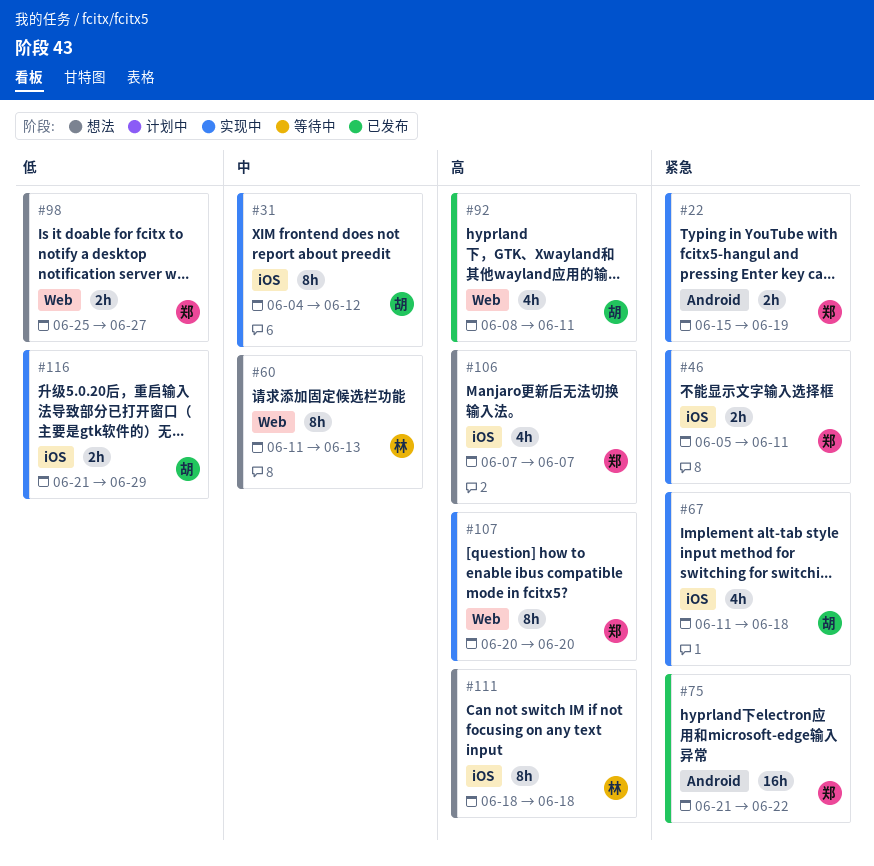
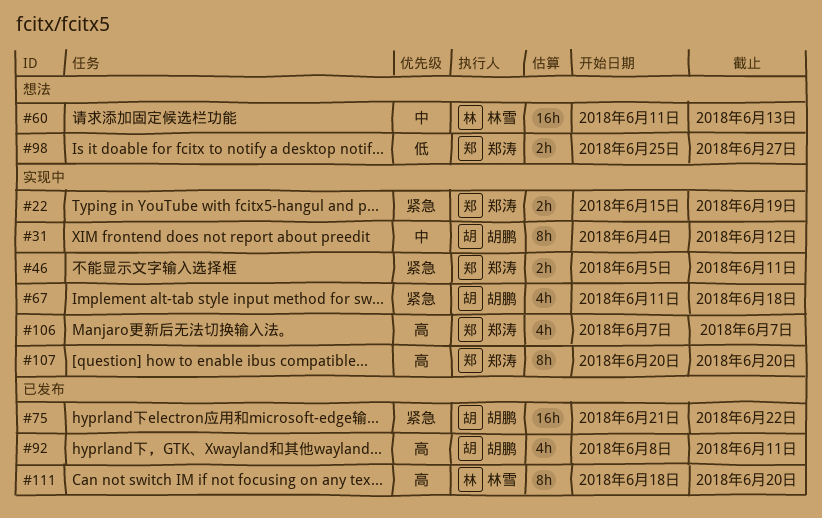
#60, estimate: 8h -> 16h
#75, owner: 郑涛 -> 胡鹏
#106, status: 想法 -> 实现中
#111, status: 想法 -> 已发布
#111, due: Jun 18 -> Jun 20
#116: present -> none

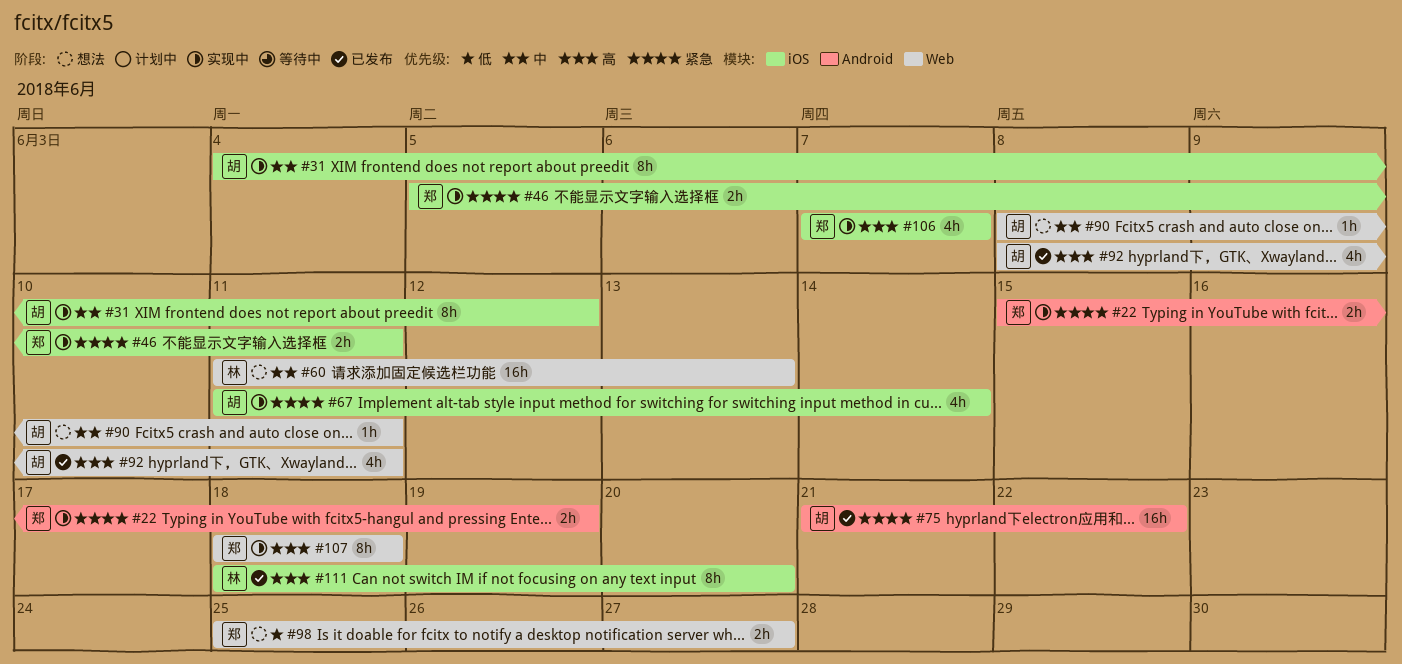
#67, due: Jun 18 -> Jun 14
#90: none -> present
#107, start: Jun 20 -> Jun 18
#107, due: Jun 20 -> Jun 18

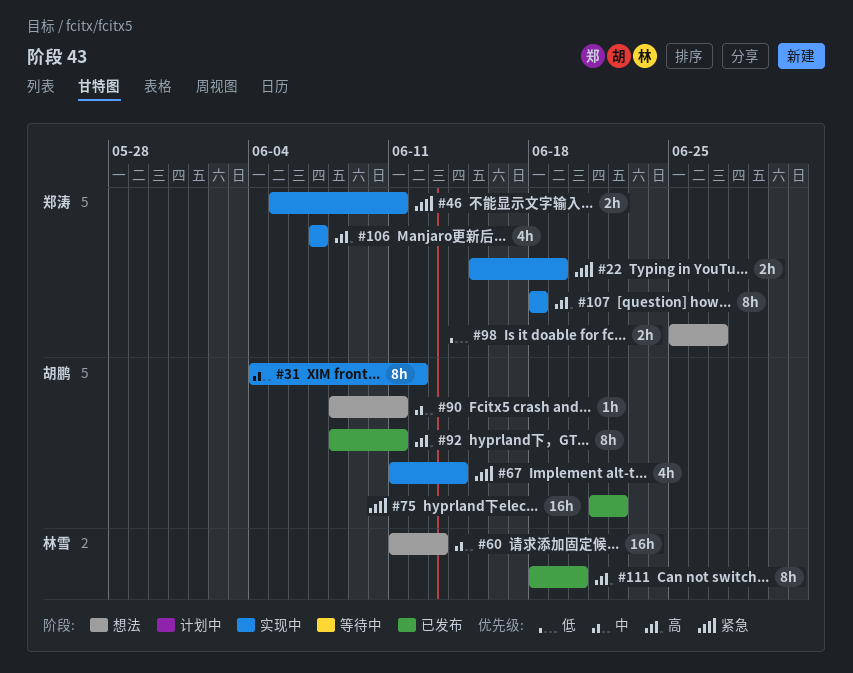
#92, estimate: 4h -> 8h

